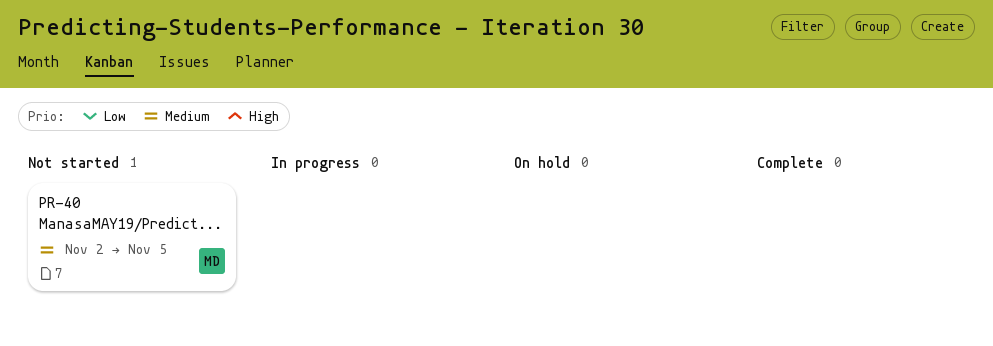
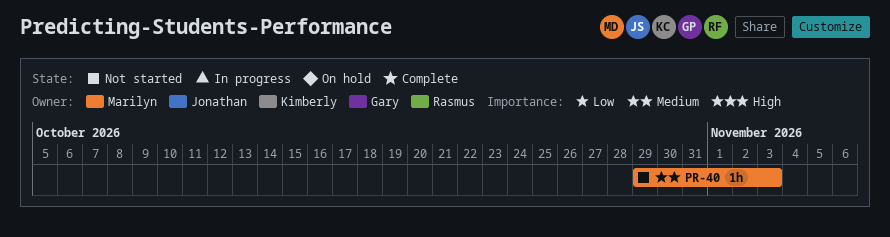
PR-40, start: Nov 2 -> Oct 29
PR-40, due: Nov 5 -> Nov 3

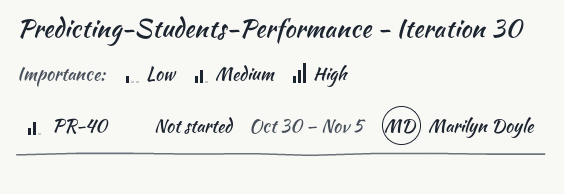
PR-40, start: Oct 29 -> Oct 30
PR-40, due: Nov 3 -> Nov 5

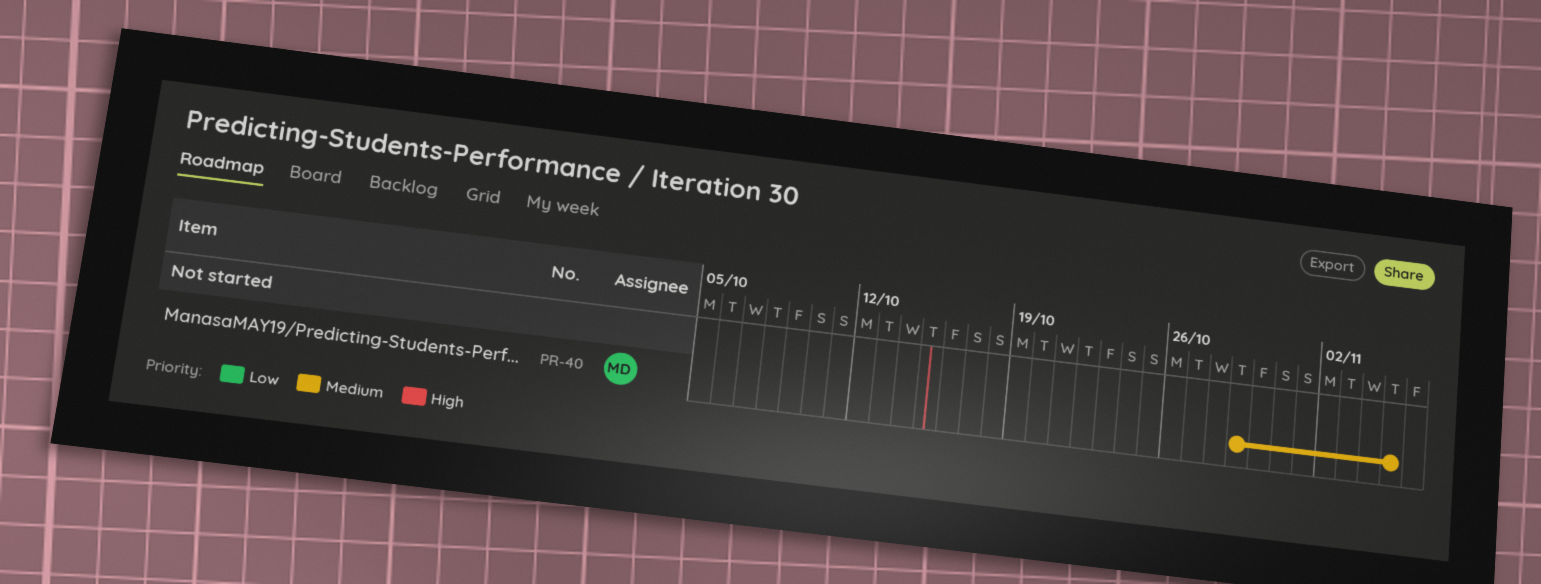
PR-40, start: Oct 30 -> Oct 29

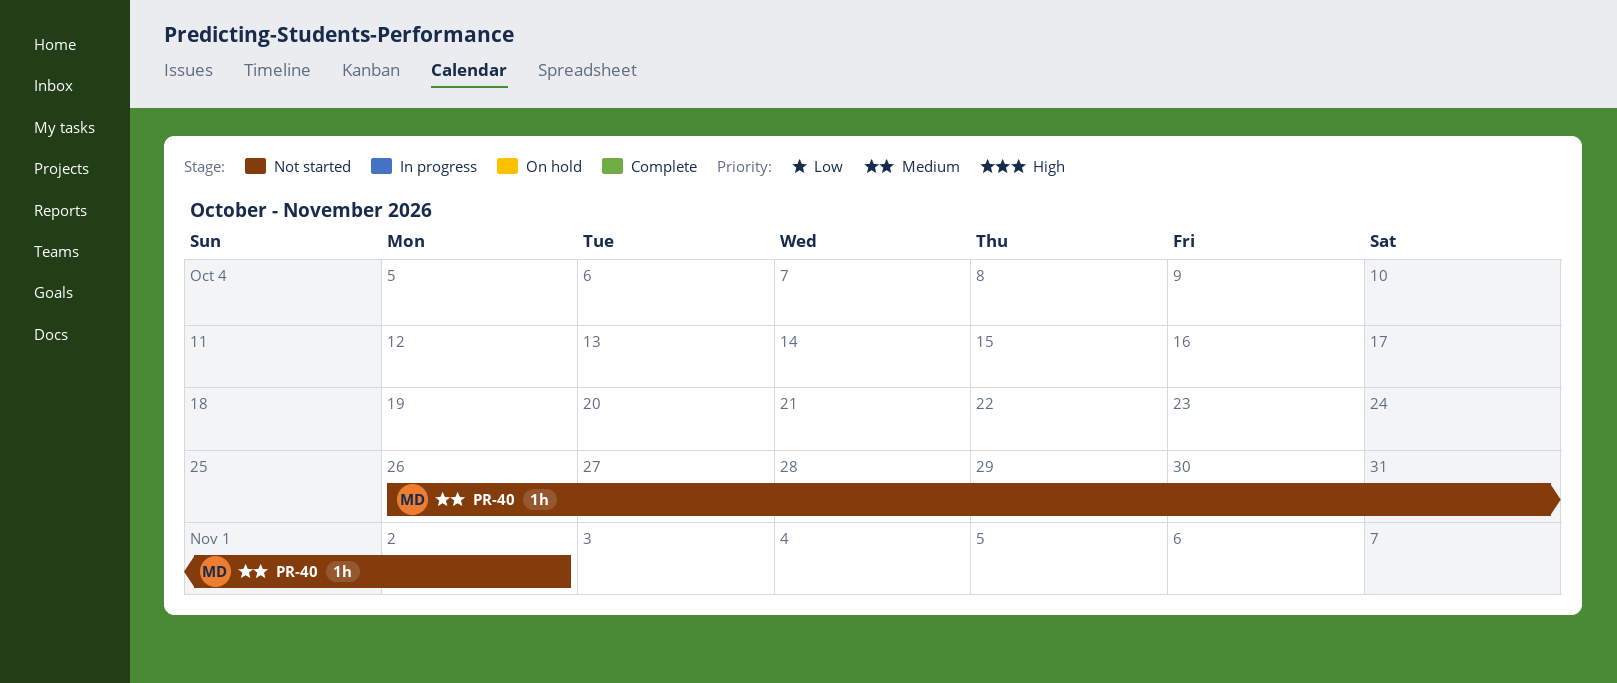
PR-40, start: Oct 29 -> Oct 26
PR-40, due: Nov 5 -> Nov 2

